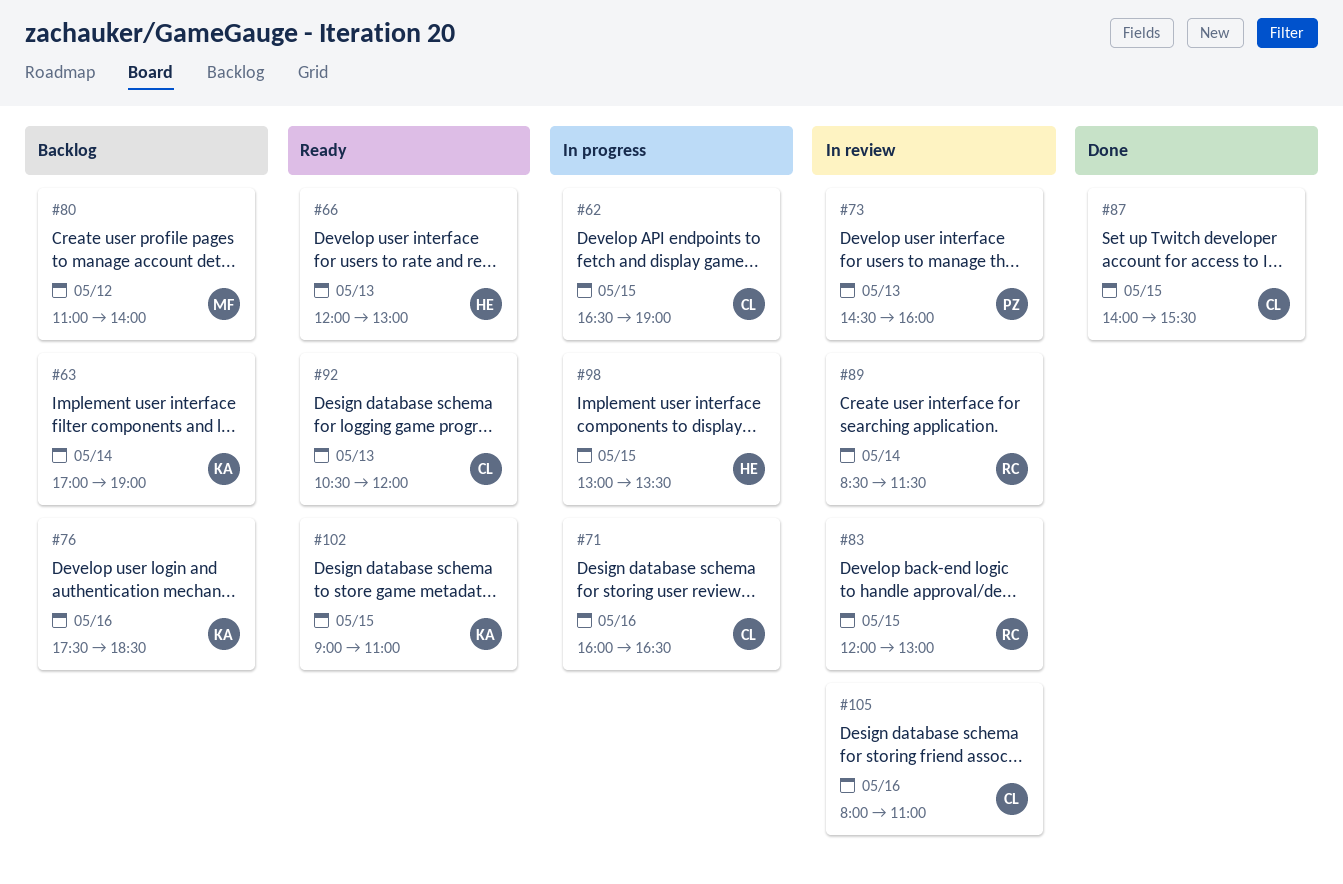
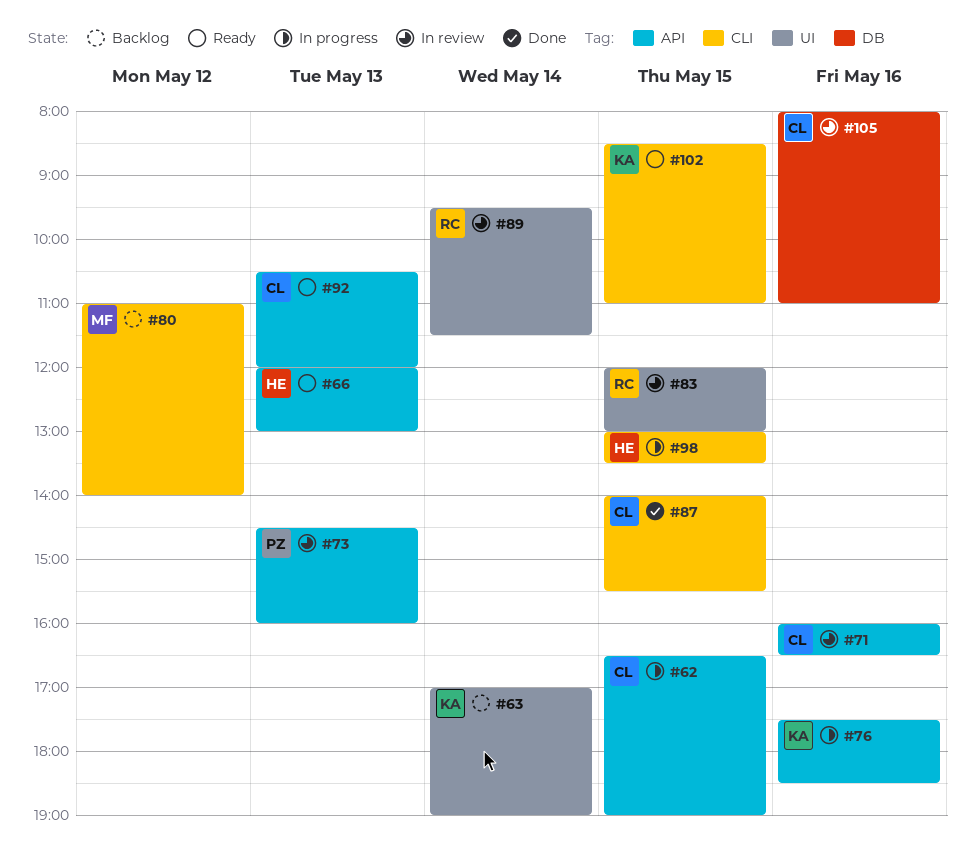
#71, status: In progress -> In review
#76, status: Backlog -> In progress
#89, begins: 08:30 -> 09:30
#102, begins: 09:00 -> 08:30

